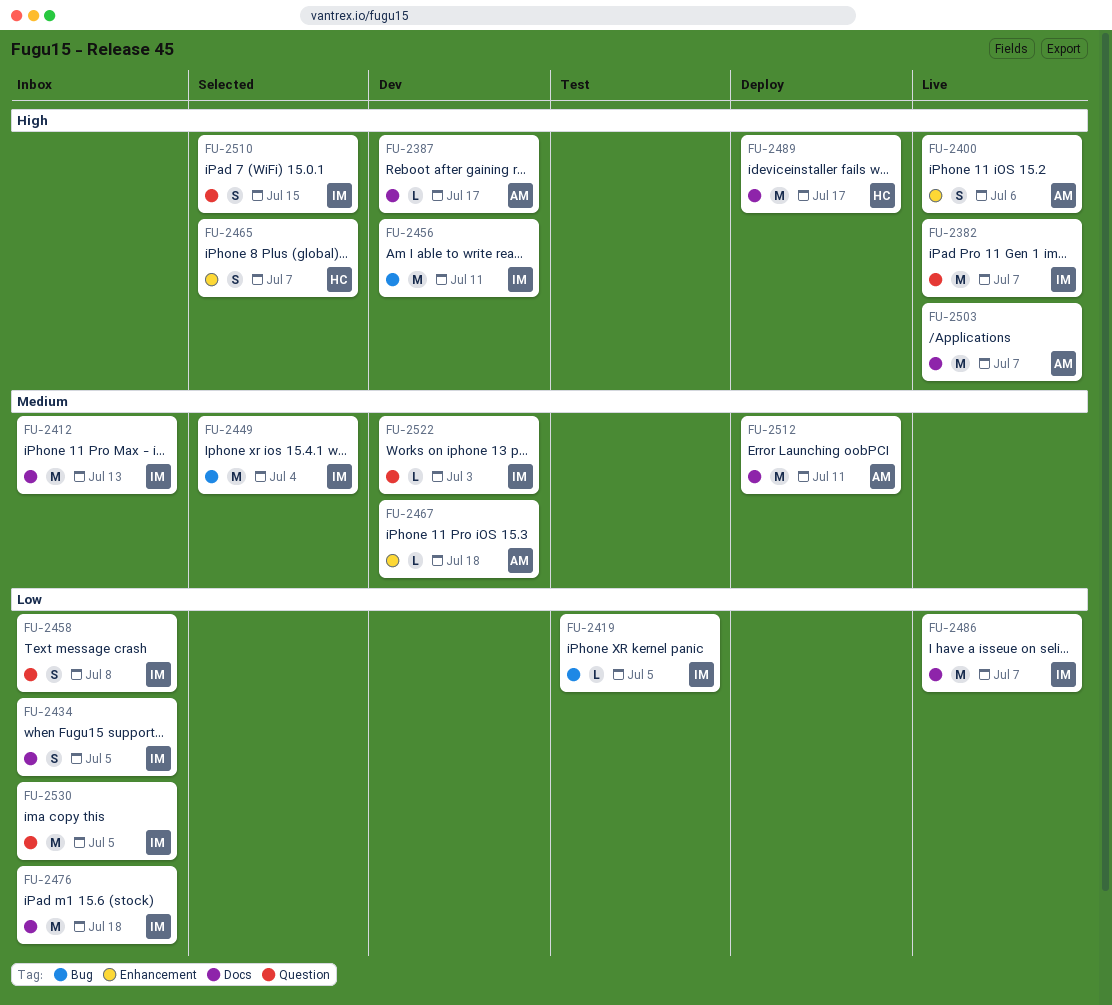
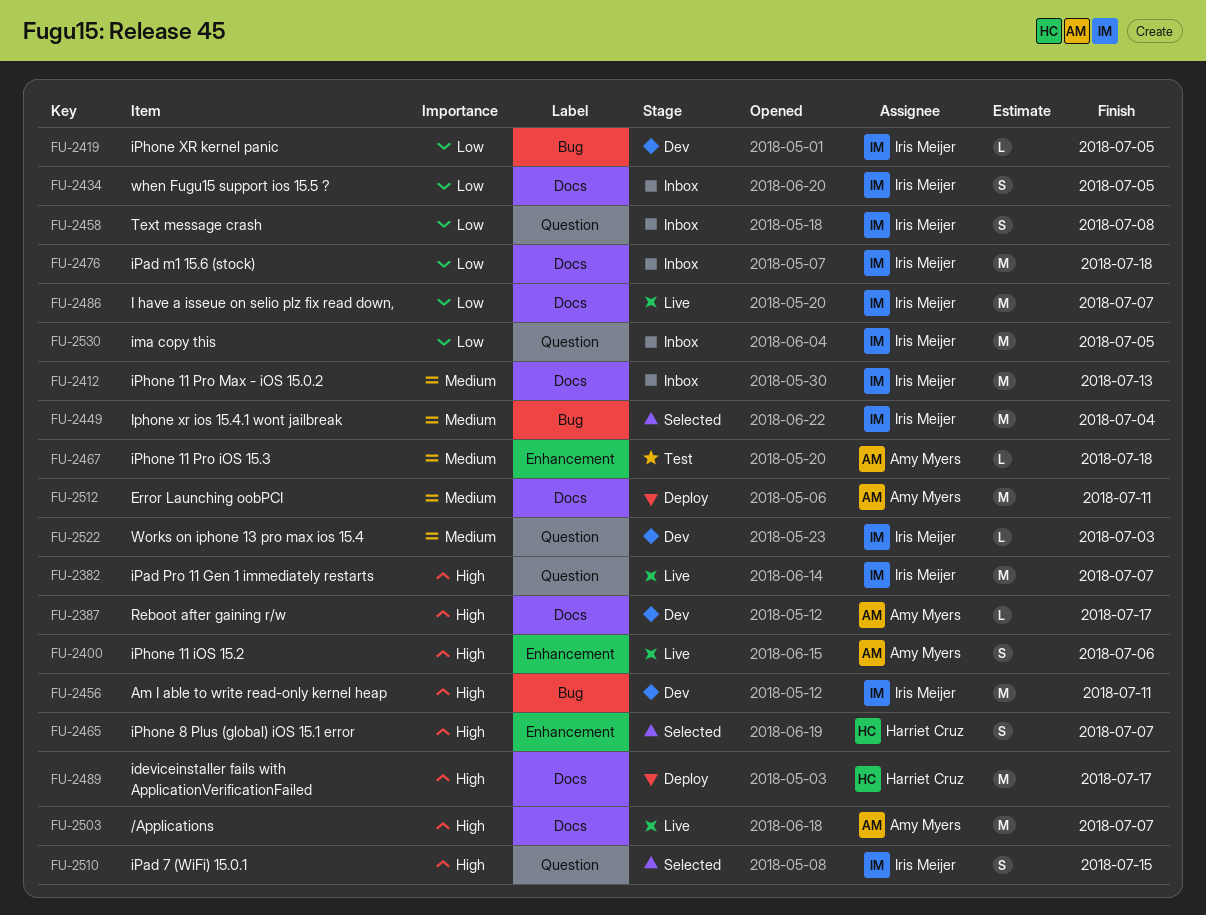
FU-2419, status: Test -> Dev
FU-2467, status: Dev -> Test

